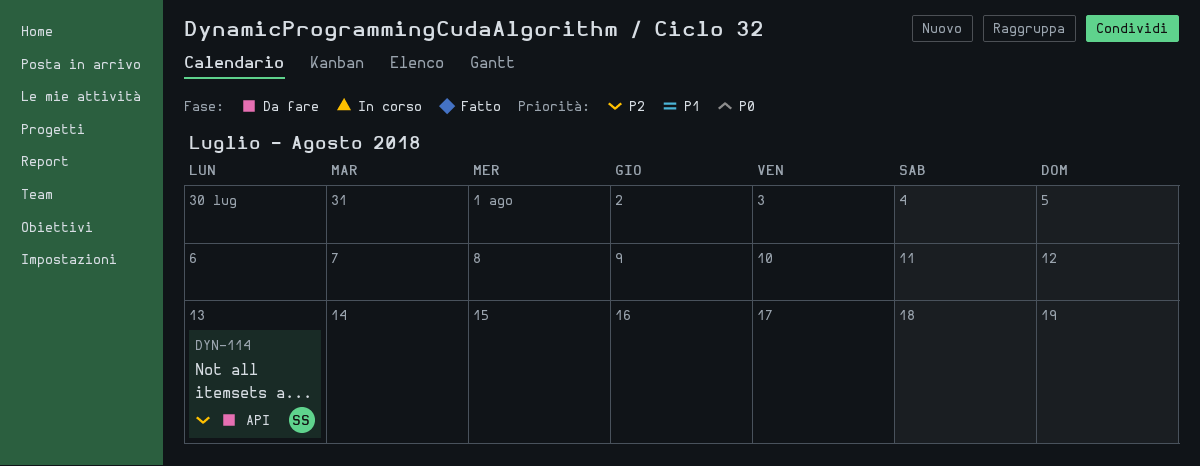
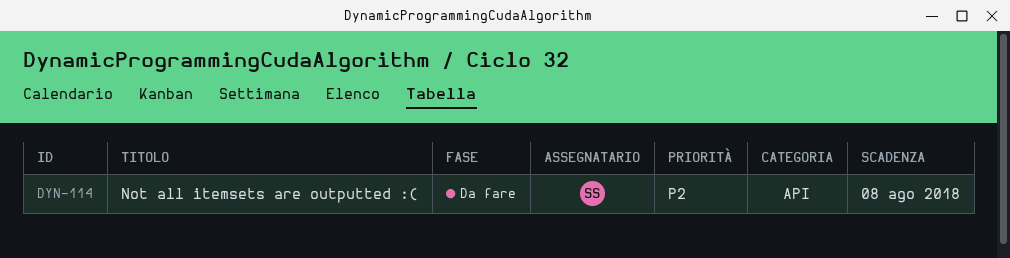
DYN-114, due: Aug 13 -> Aug 8

